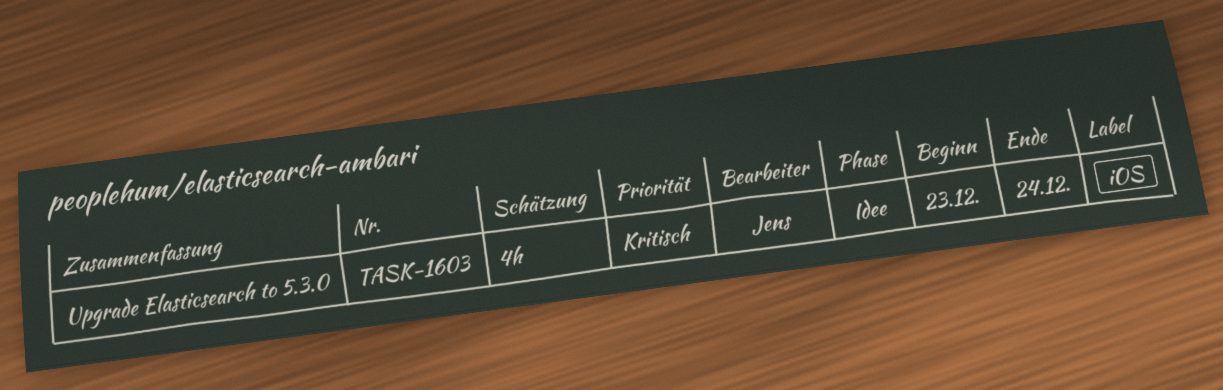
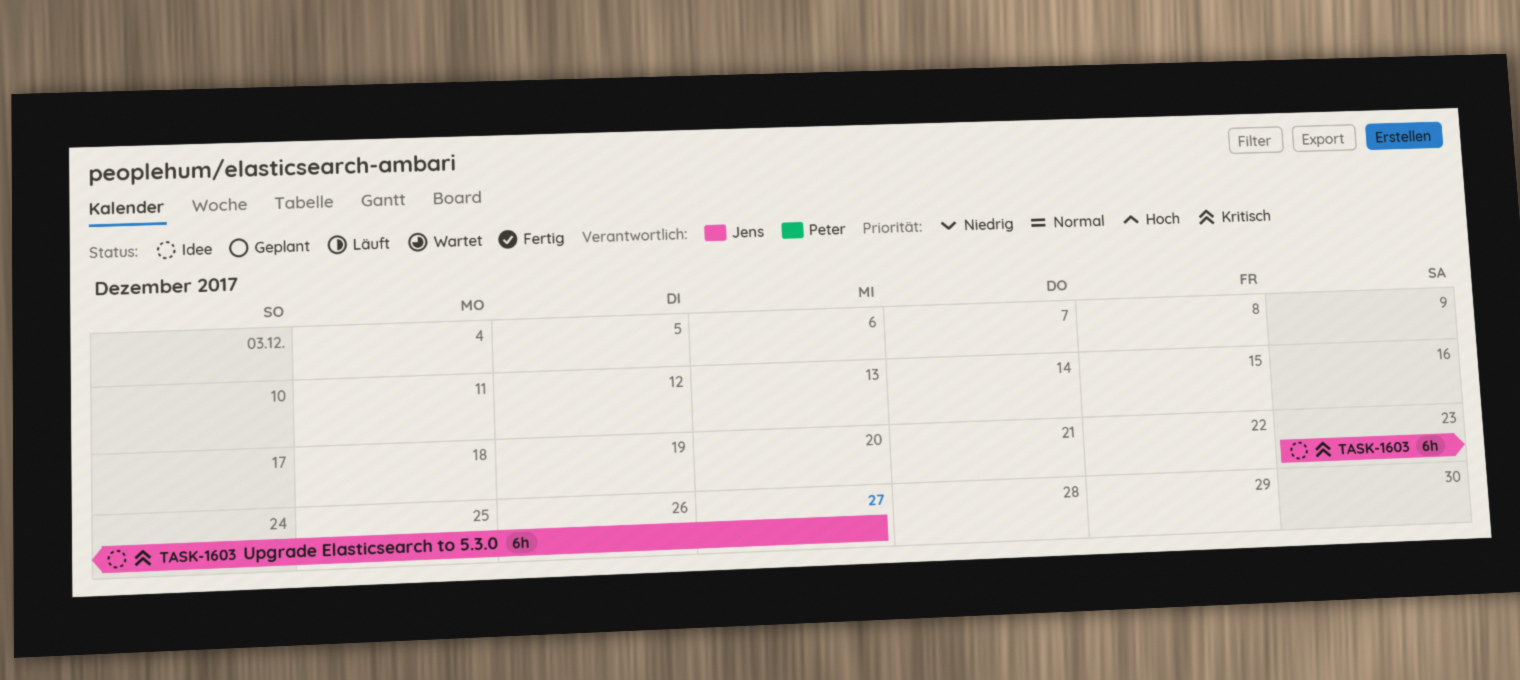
TASK-1603, estimate: 4h -> 6h
TASK-1603, due: Dec 24 -> Dec 27

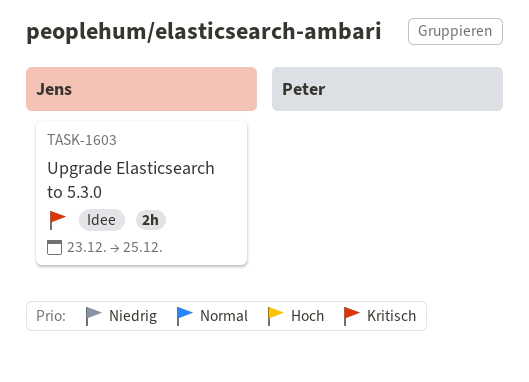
TASK-1603, estimate: 6h -> 2h
TASK-1603, due: Dec 27 -> Dec 25

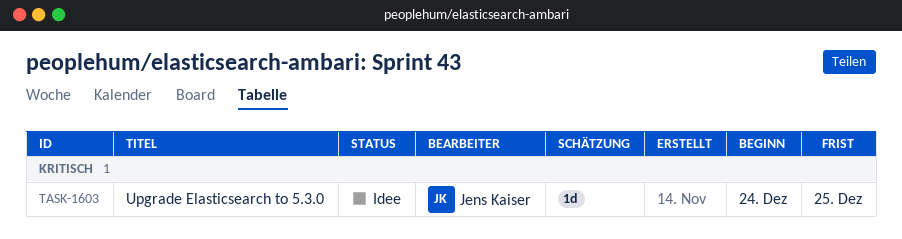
TASK-1603, estimate: 2h -> 1d
TASK-1603, start: Dec 23 -> Dec 24

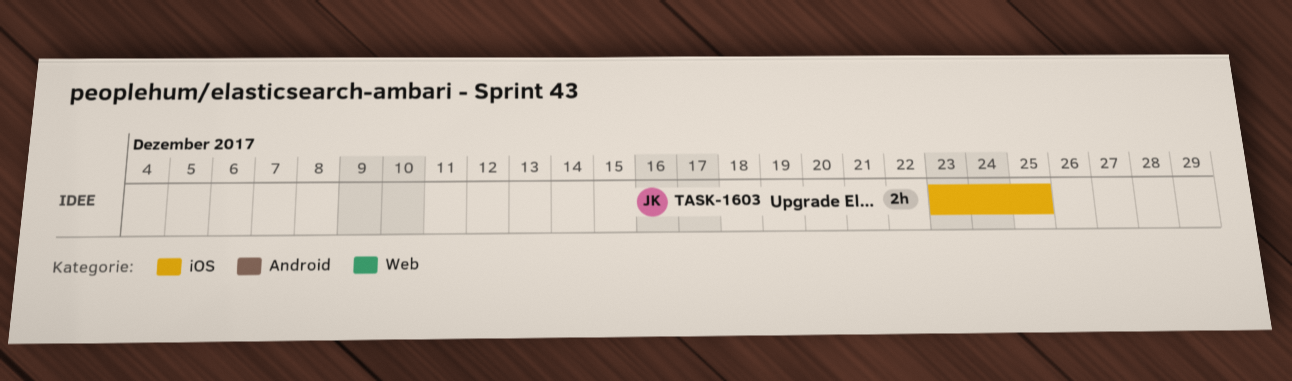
TASK-1603, estimate: 1d -> 2h
TASK-1603, start: Dec 24 -> Dec 23

